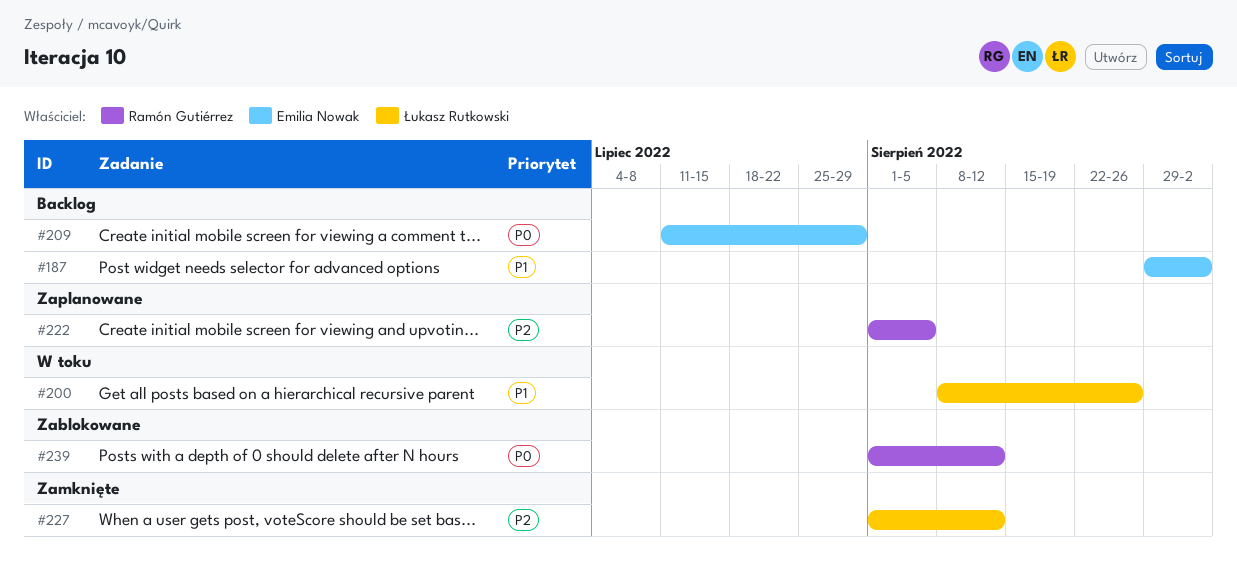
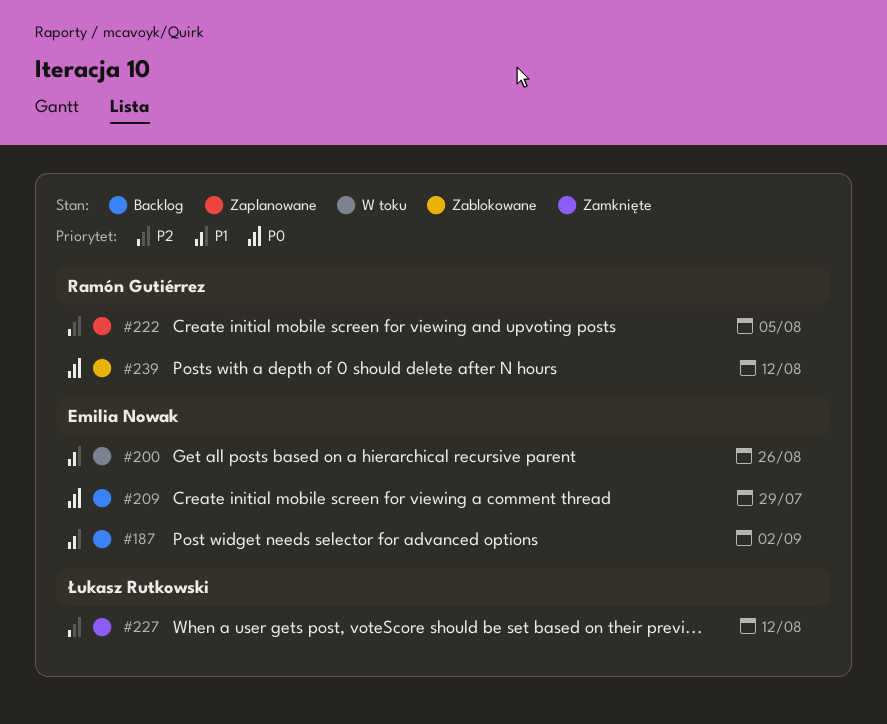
#200, owner: Łukasz Rutkowski -> Emilia Nowak

